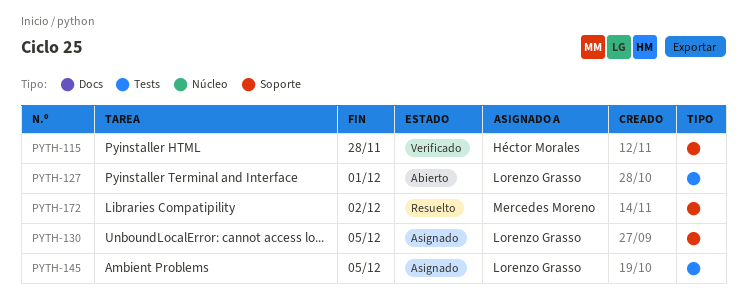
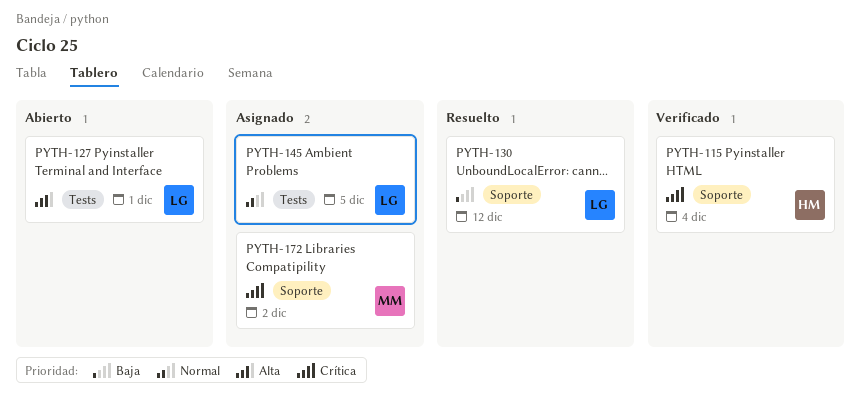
PYTH-115, due: Nov 28 -> Dec 4
PYTH-130, status: Asignado -> Resuelto
PYTH-130, due: Dec 5 -> Dec 12
PYTH-172, status: Resuelto -> Asignado

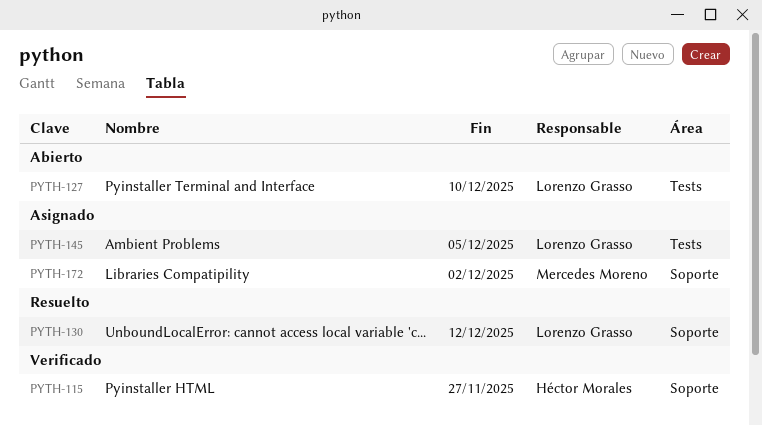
PYTH-115, due: Dec 4 -> Nov 27
PYTH-127, due: Dec 1 -> Dec 10

